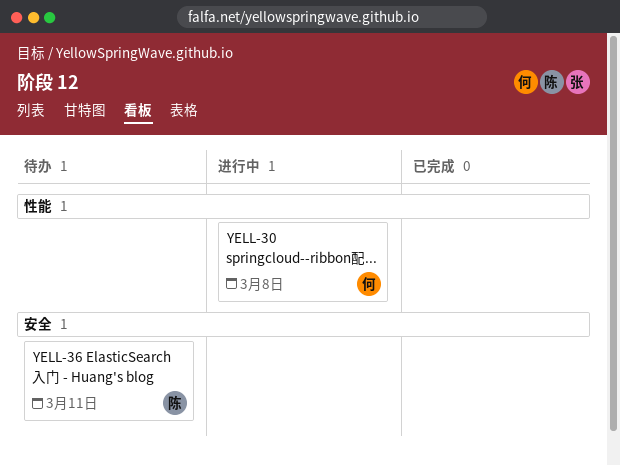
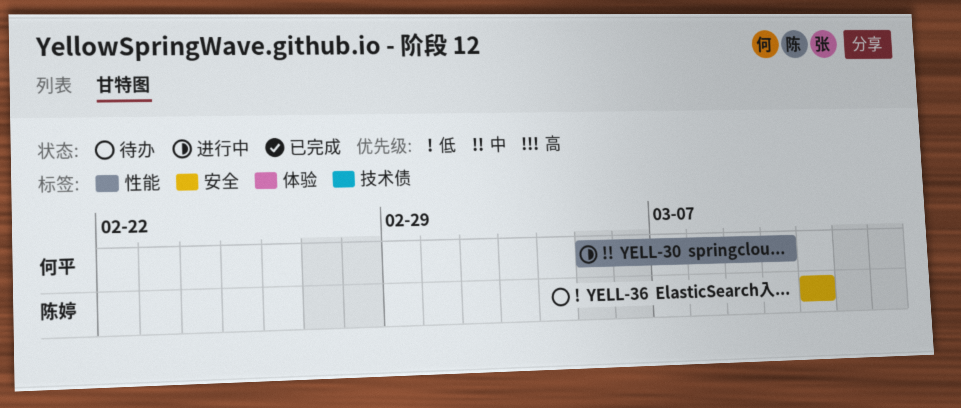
YELL-30, due: Mar 8 -> Mar 10

